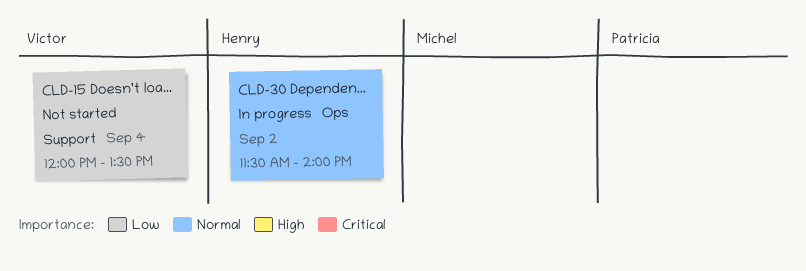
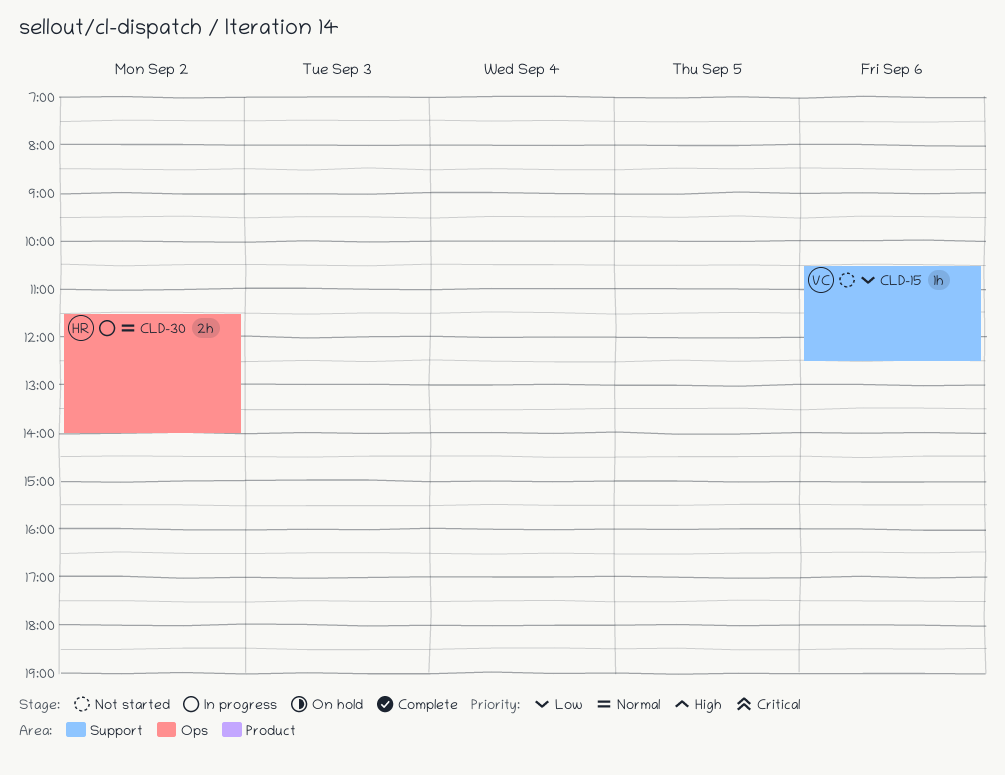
CLD-15, day: Sep 4 -> Sep 6
CLD-15, begins: 12:00 -> 10:30
CLD-15, ends: 13:30 -> 12:30

